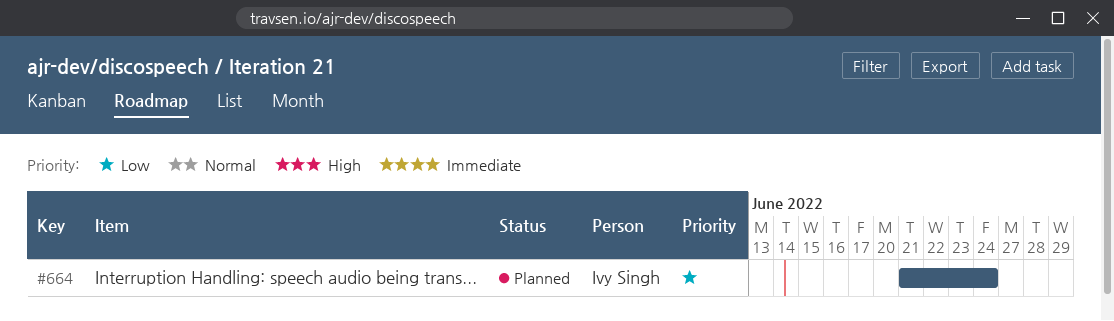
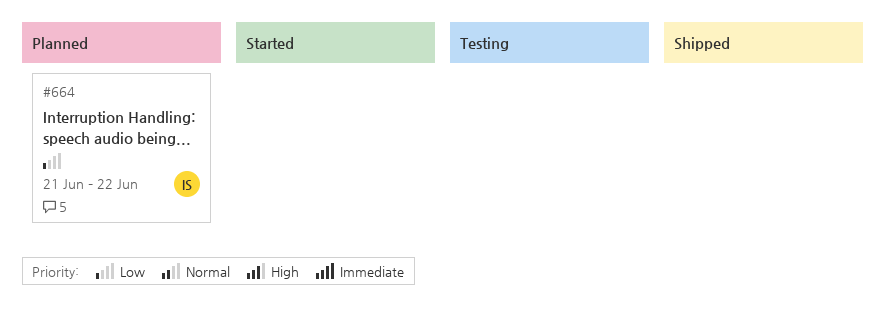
#664, due: Jun 24 -> Jun 22

